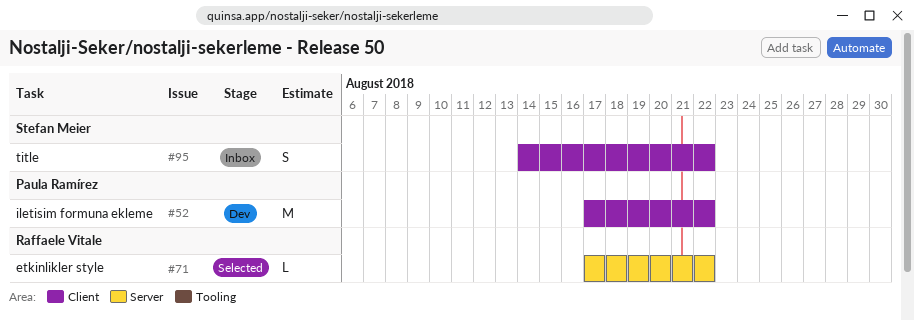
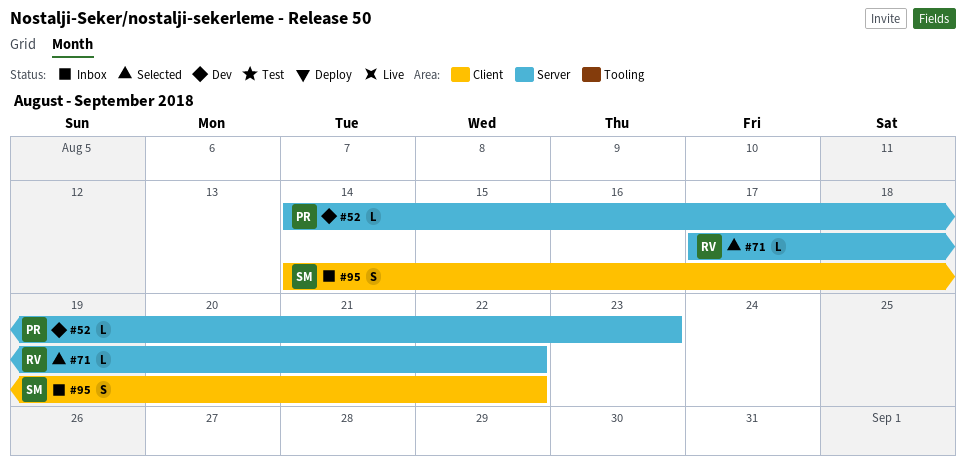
#52, label: Client -> Server
#52, estimate: M -> L
#52, start: Aug 17 -> Aug 14
#52, due: Aug 22 -> Aug 23

